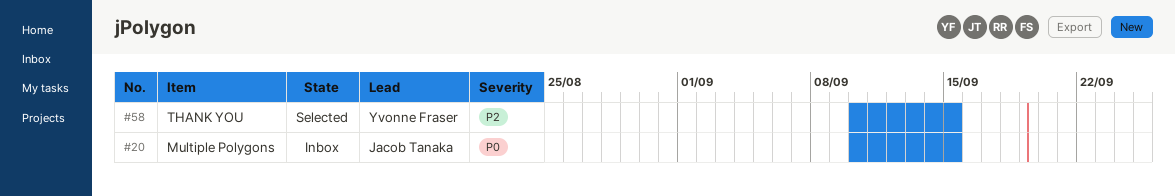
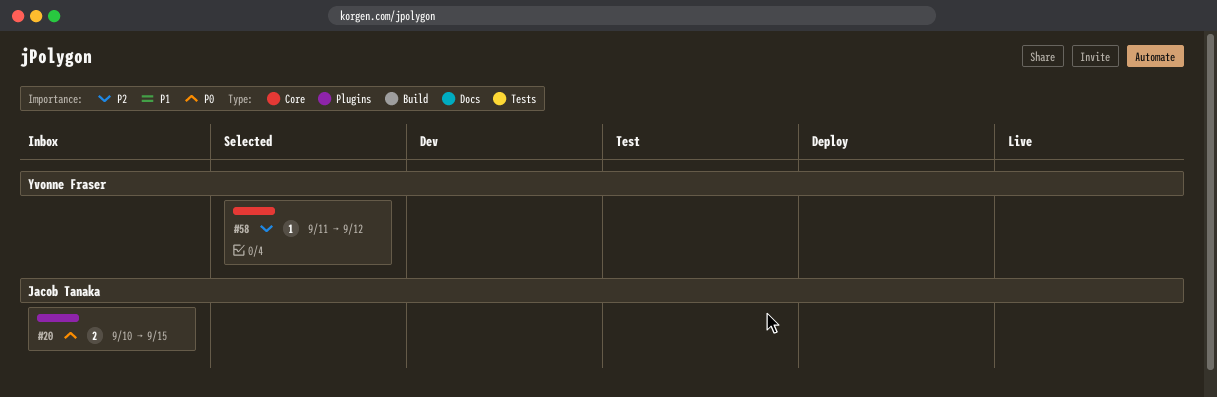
#58, start: Sep 10 -> Sep 11
#58, due: Sep 15 -> Sep 12

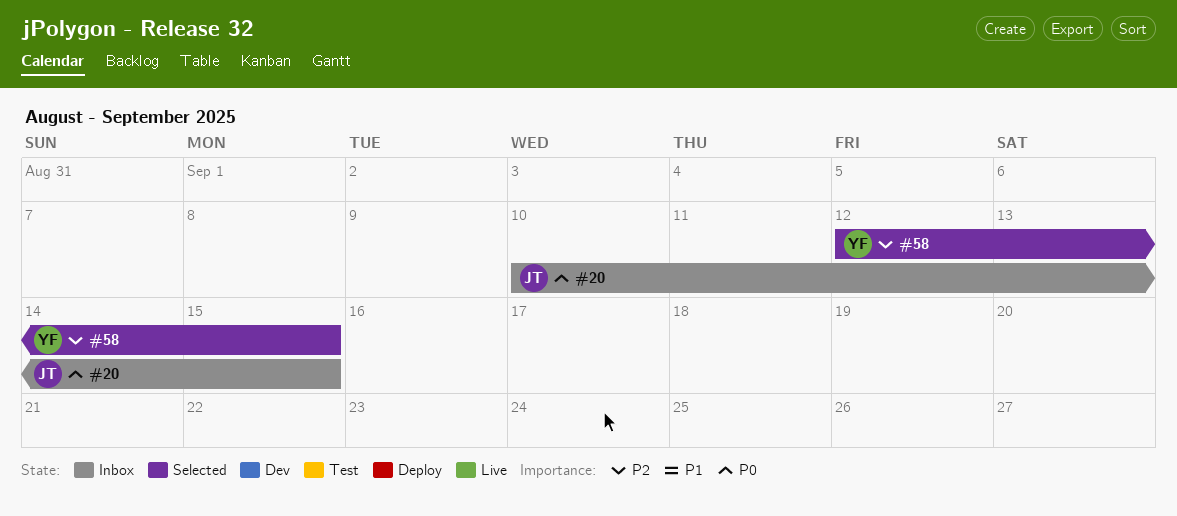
#58, start: Sep 11 -> Sep 12
#58, due: Sep 12 -> Sep 15

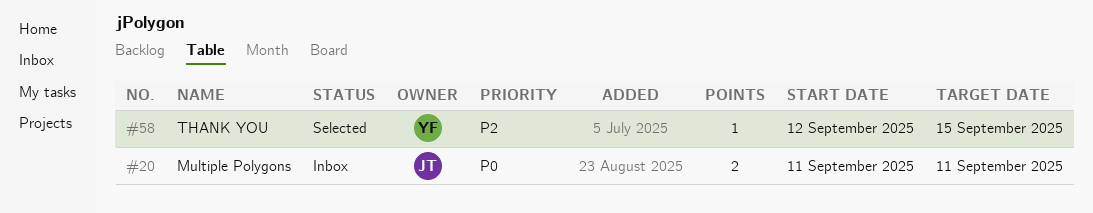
#20, start: Sep 10 -> Sep 11
#20, due: Sep 15 -> Sep 11

